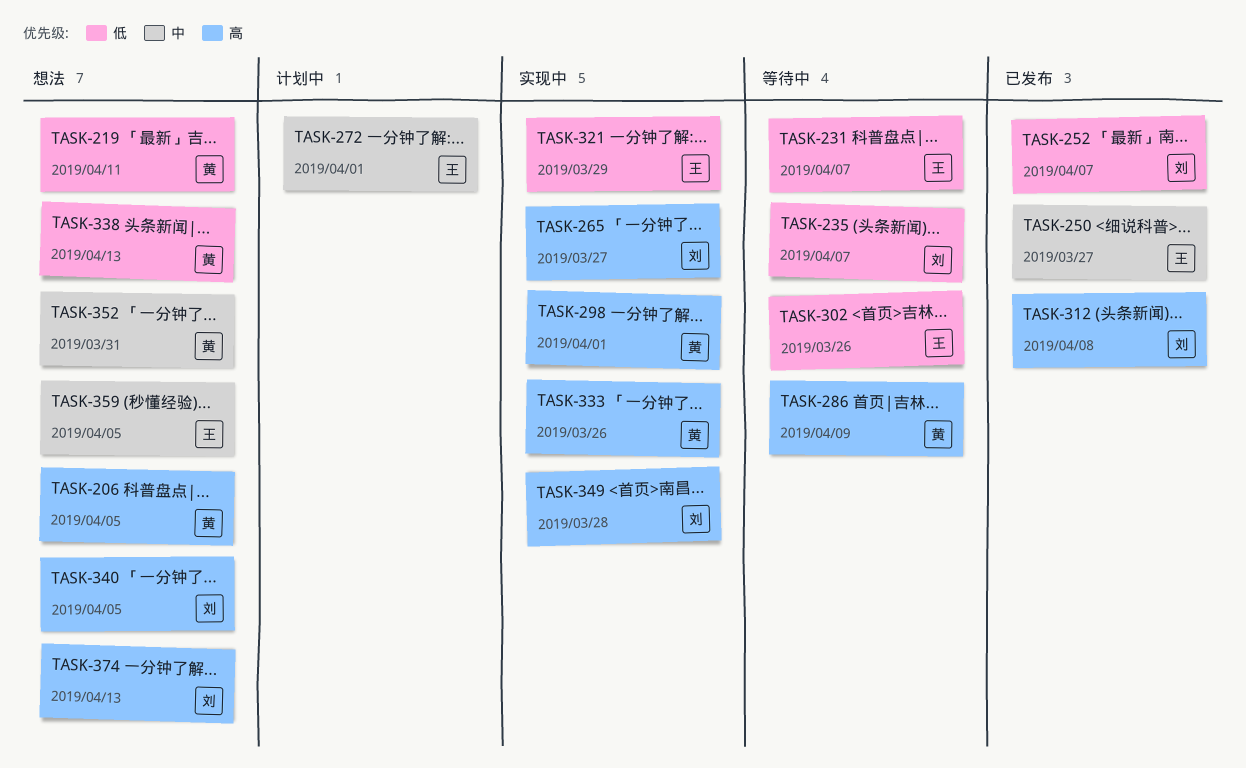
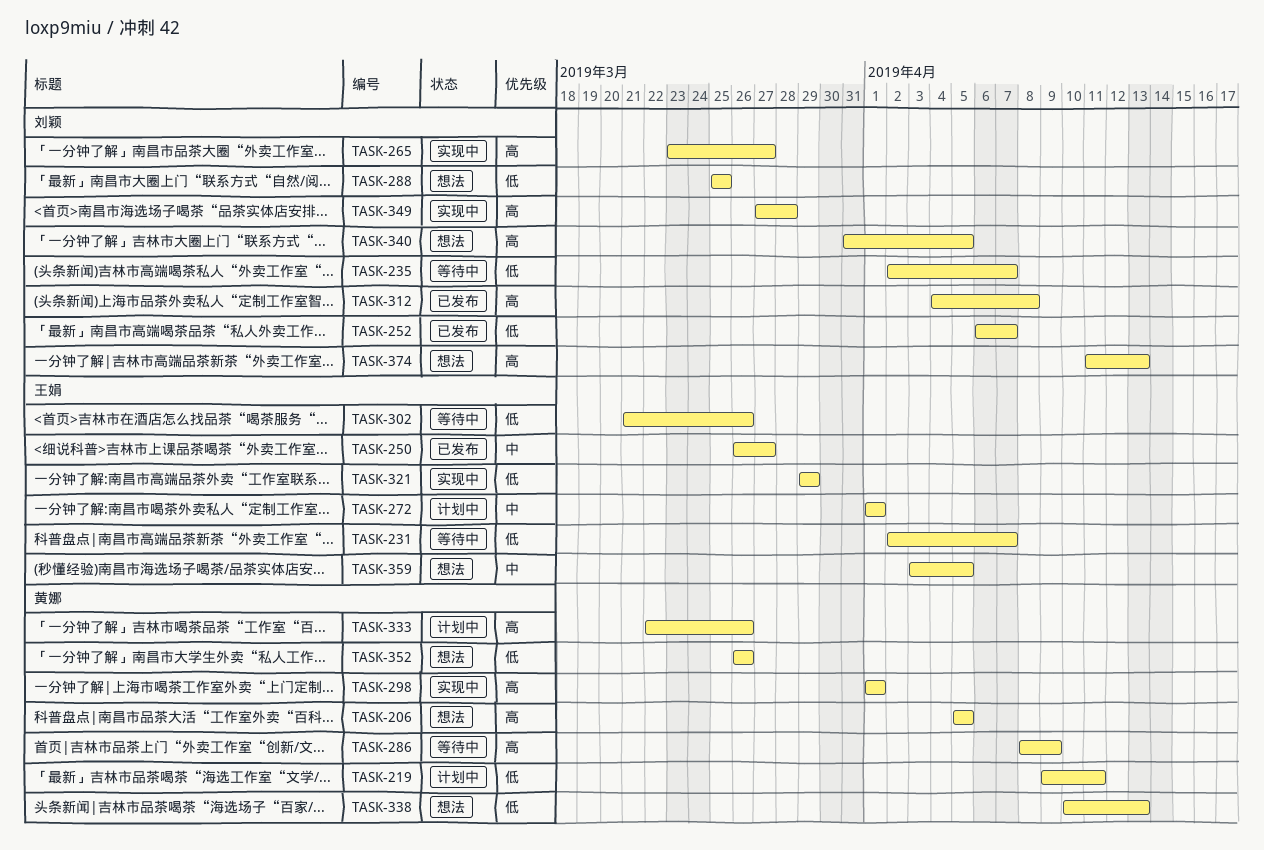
TASK-219, status: 想法 -> 计划中
TASK-288: none -> present
TASK-333, status: 实现中 -> 计划中
TASK-352, priority: 中 -> 低
TASK-352, due: Mar 31 -> Mar 26

